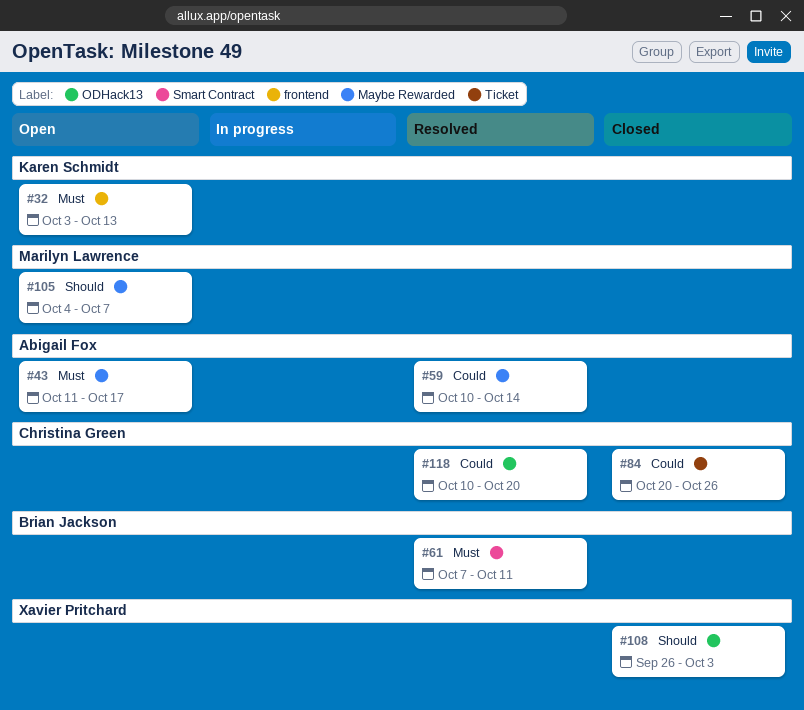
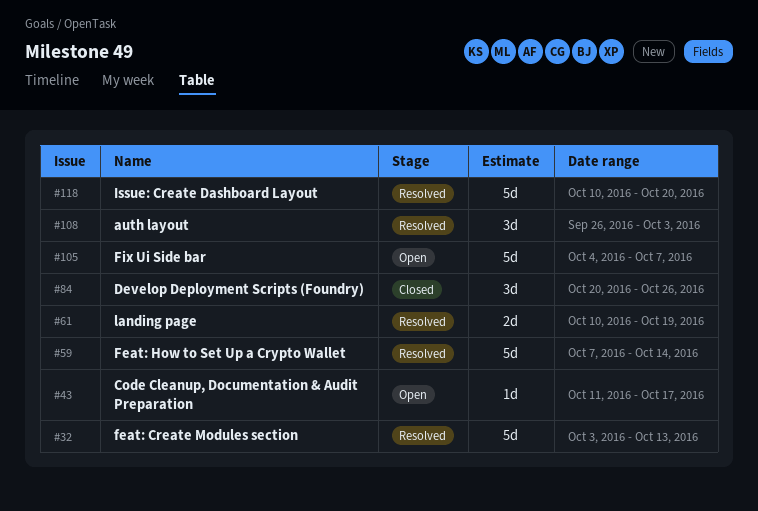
#32, status: Open -> Resolved
#59, start: Oct 10 -> Oct 7
#61, start: Oct 7 -> Oct 10
#61, due: Oct 11 -> Oct 19
#108, status: Closed -> Resolved

